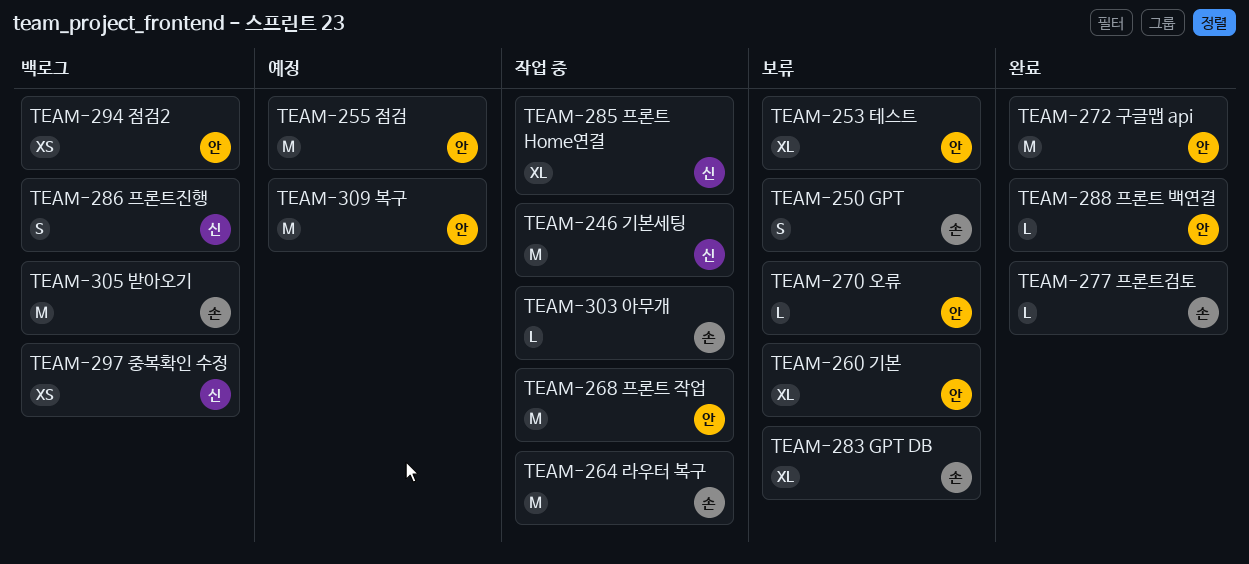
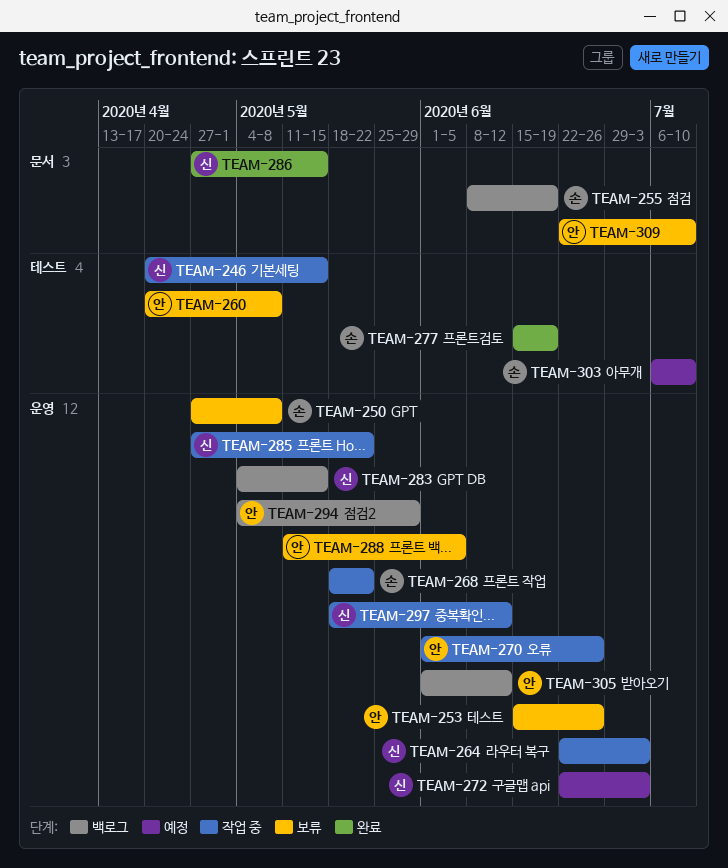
TEAM-255, status: 예정 -> 백로그
TEAM-255, owner: 안 -> 손
TEAM-264, owner: 손 -> 신
TEAM-268, owner: 안 -> 손
TEAM-270, status: 보류 -> 작업 중
TEAM-272, status: 완료 -> 예정
TEAM-272, owner: 안 -> 신
TEAM-283, status: 보류 -> 백로그
TEAM-283, owner: 손 -> 신
TEAM-286, status: 백로그 -> 완료
TEAM-288, status: 완료 -> 보류
TEAM-297, status: 백로그 -> 작업 중
TEAM-303, status: 작업 중 -> 예정
TEAM-305, owner: 손 -> 안
TEAM-309, status: 예정 -> 보류

